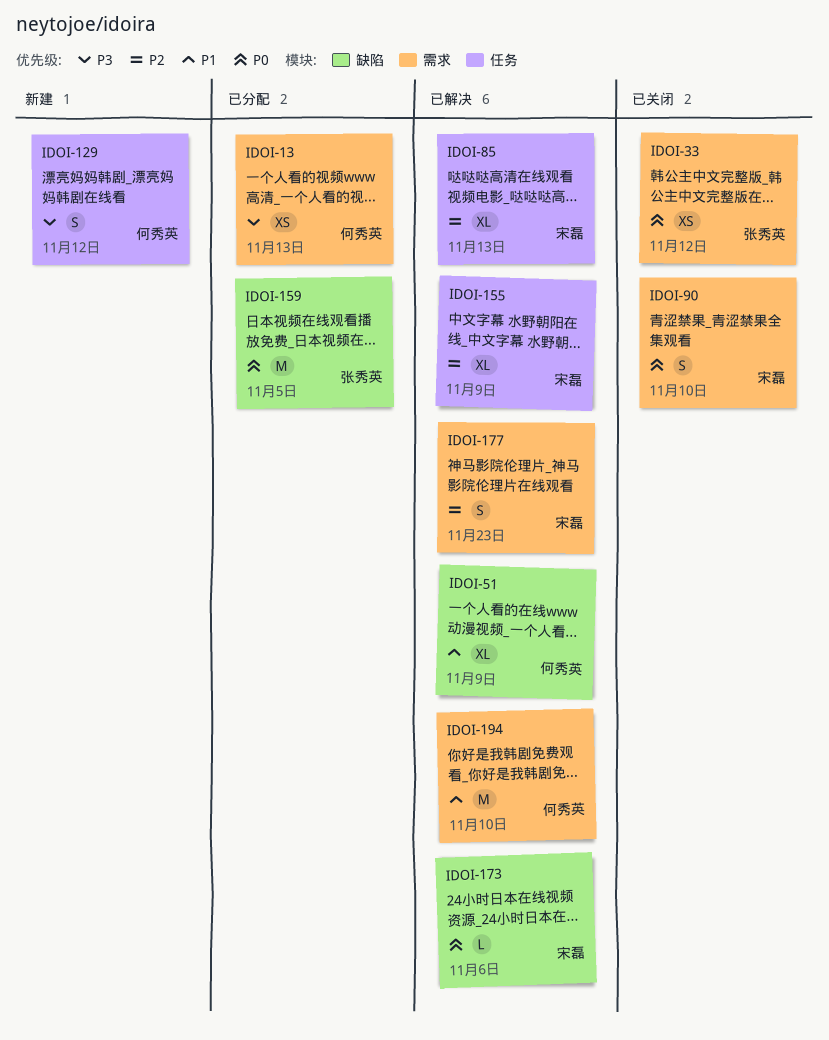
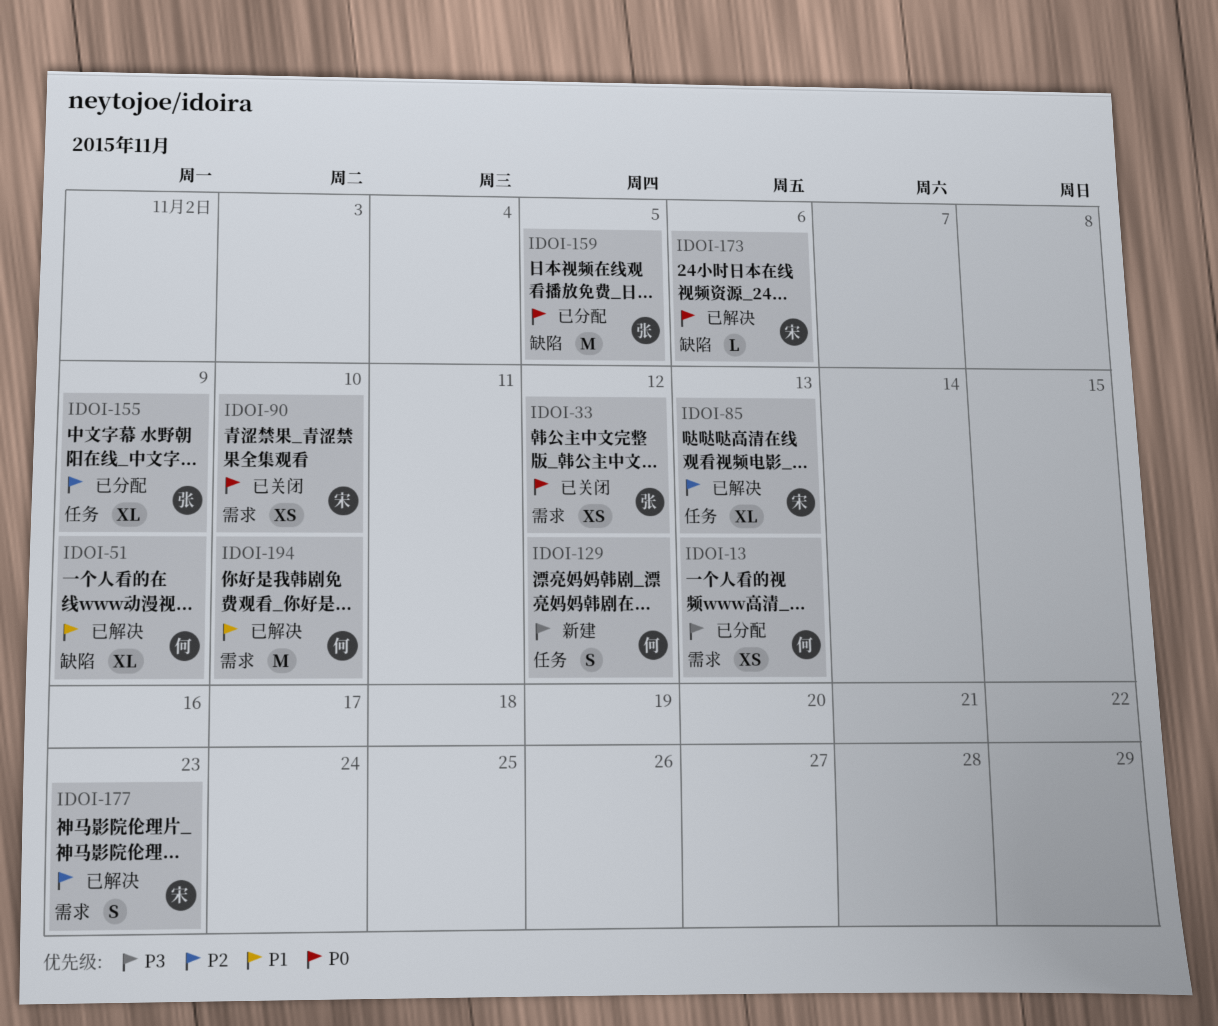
IDOI-90, estimate: S -> XS
IDOI-155, status: 已解决 -> 已分配
IDOI-155, owner: 宋磊 -> 张秀英

